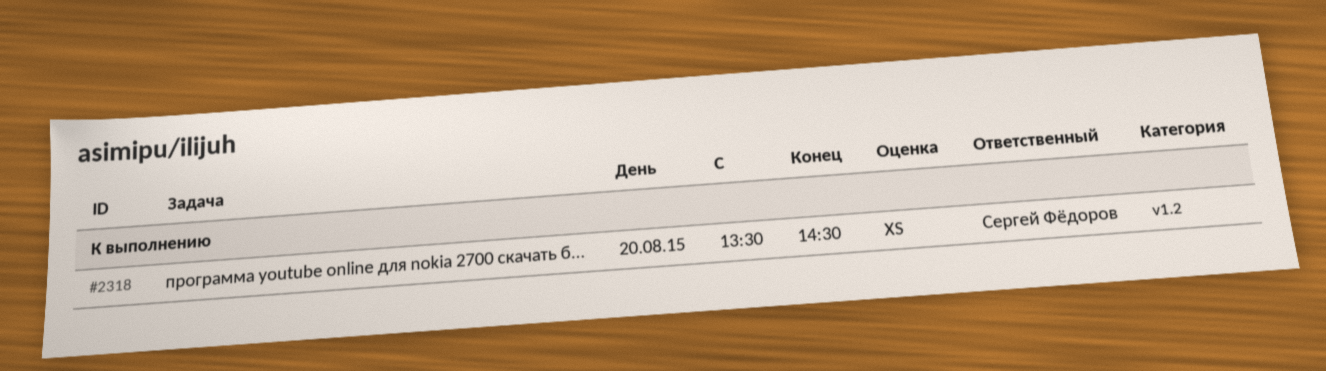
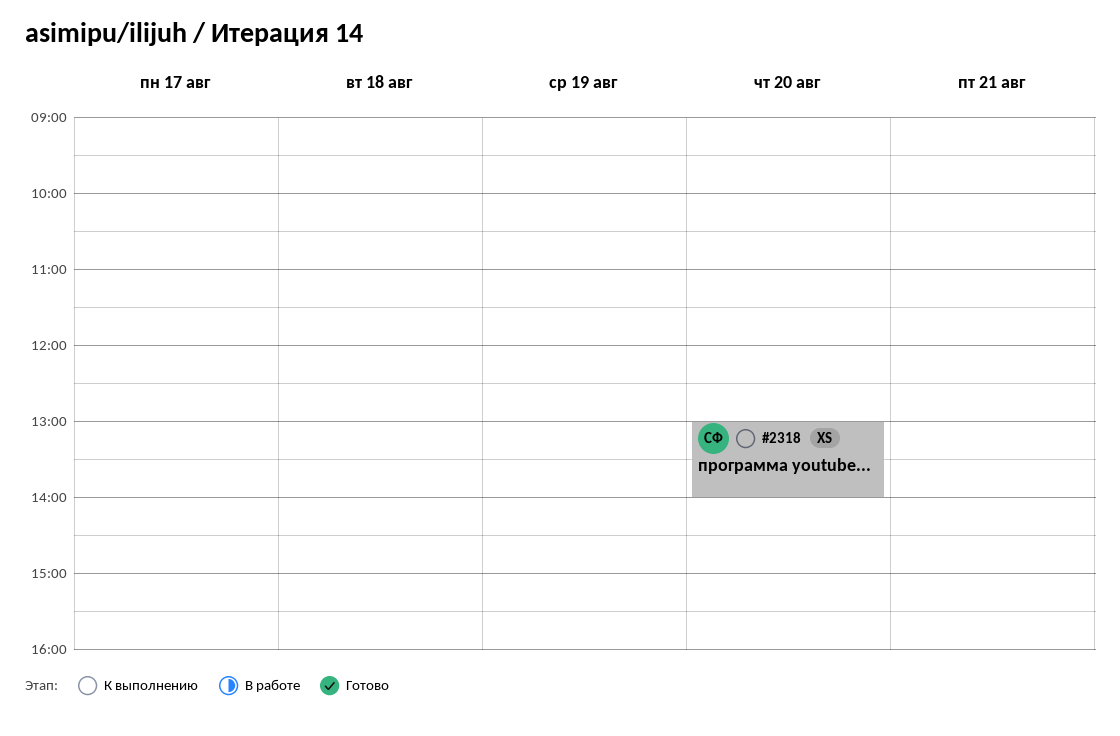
#2318, begins: 13:30 -> 13:00
#2318, ends: 14:30 -> 14:00

